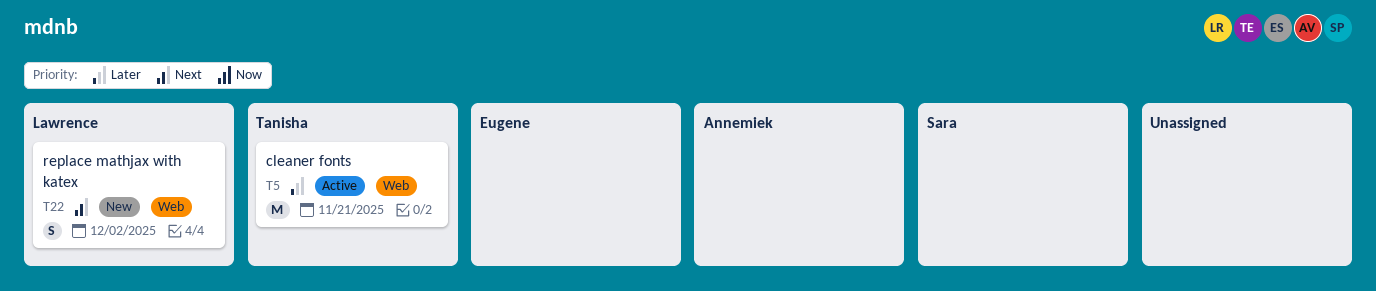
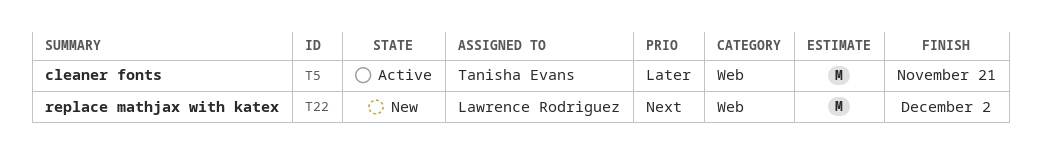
T22, estimate: S -> M

